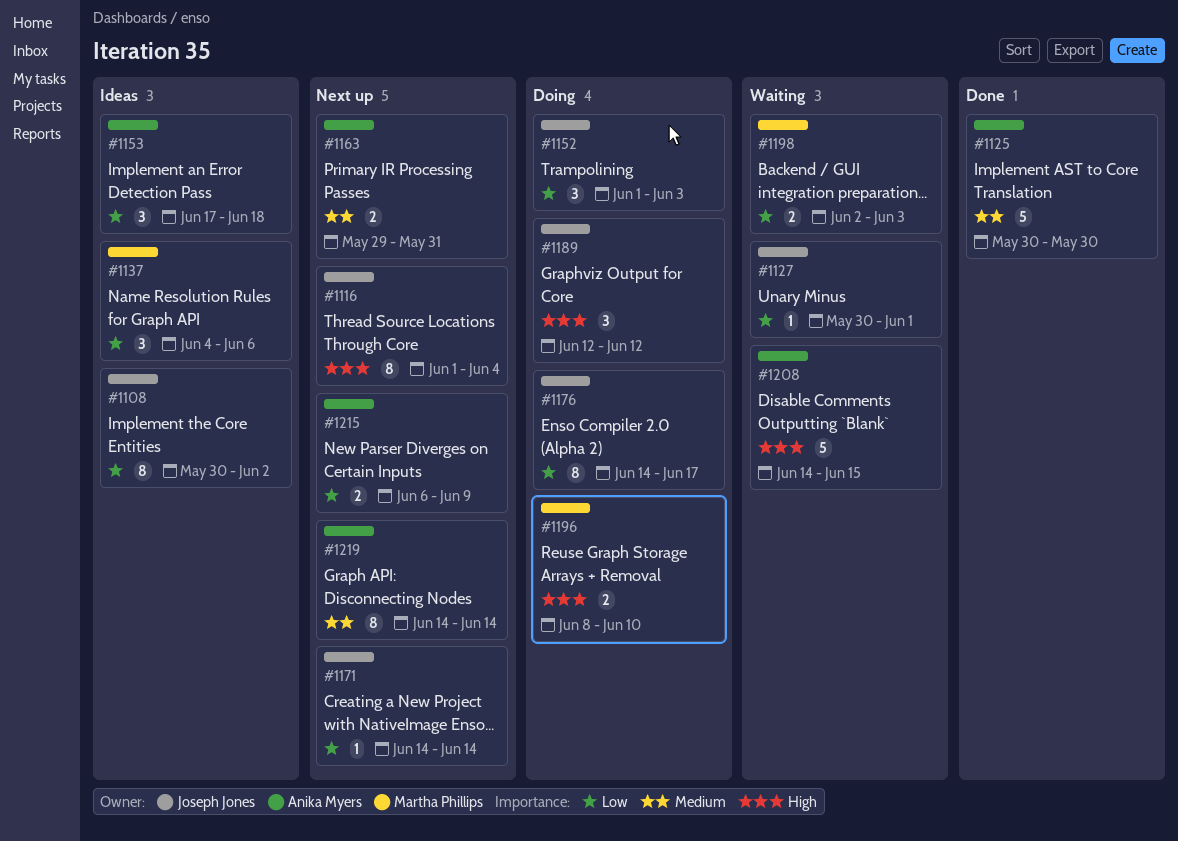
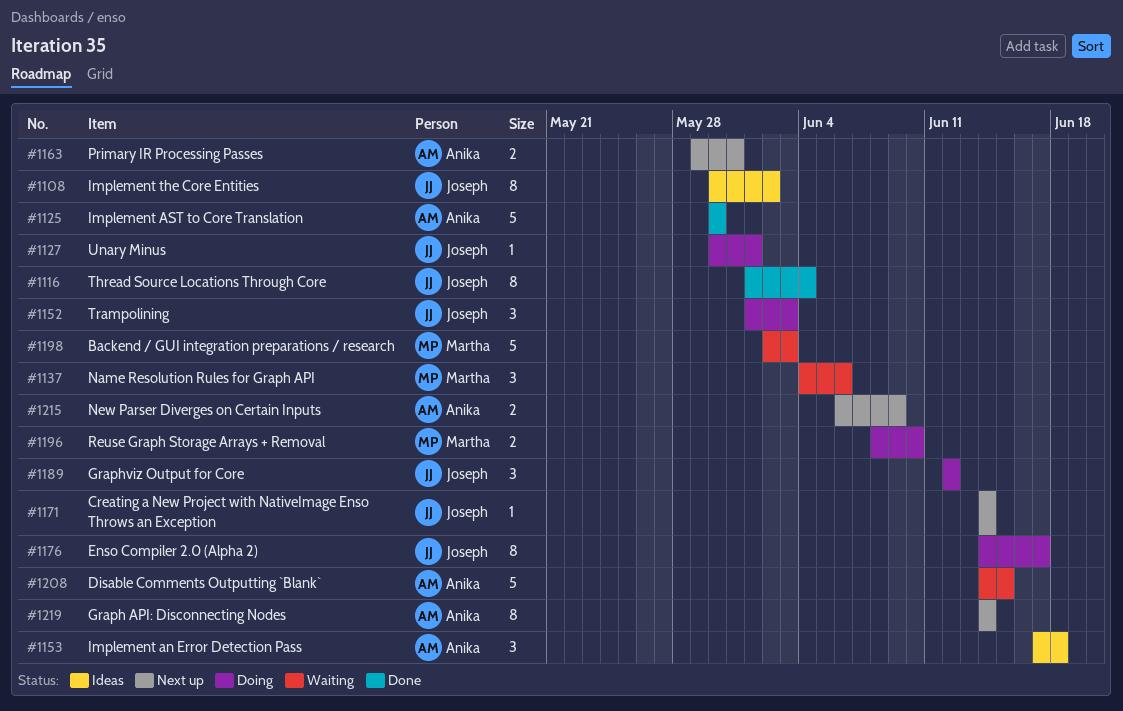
#1116, status: Next up -> Done
#1127, status: Waiting -> Doing
#1137, status: Ideas -> Waiting
#1198, estimate: 2 -> 5

